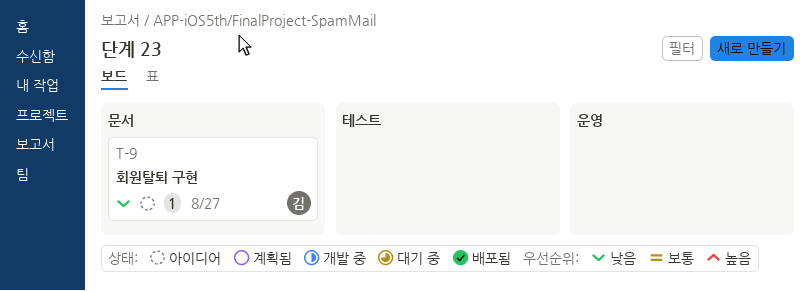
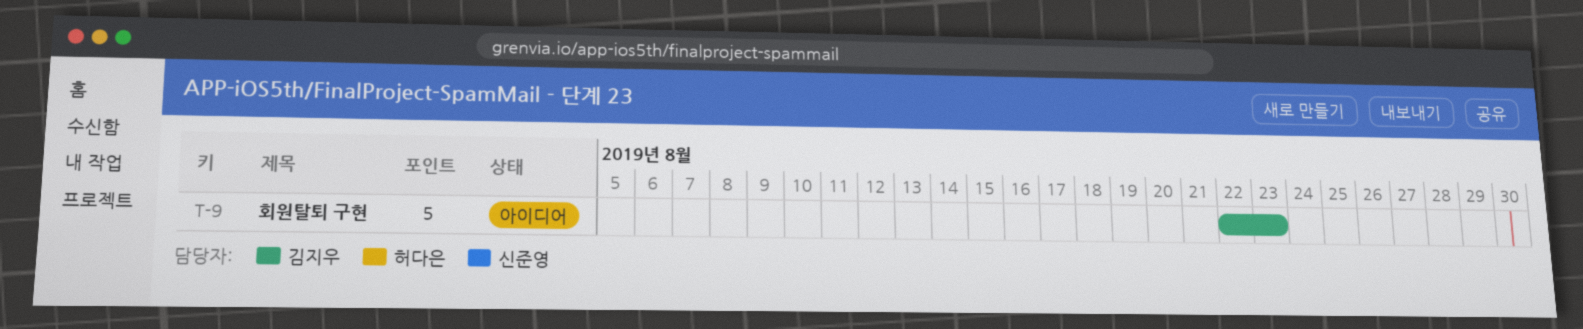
T-9, estimate: 1 -> 5
T-9, due: Aug 27 -> Aug 23

